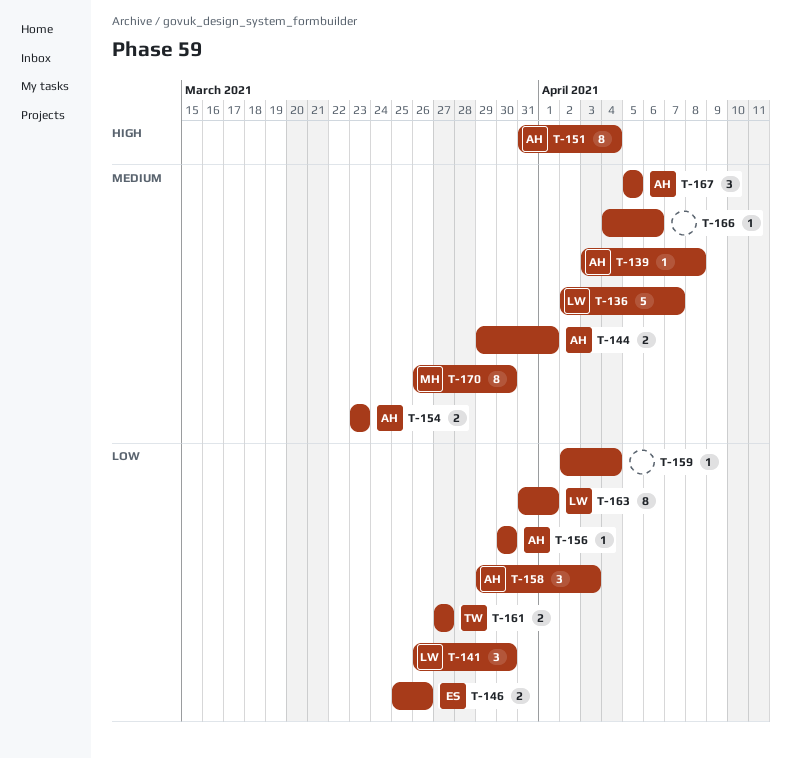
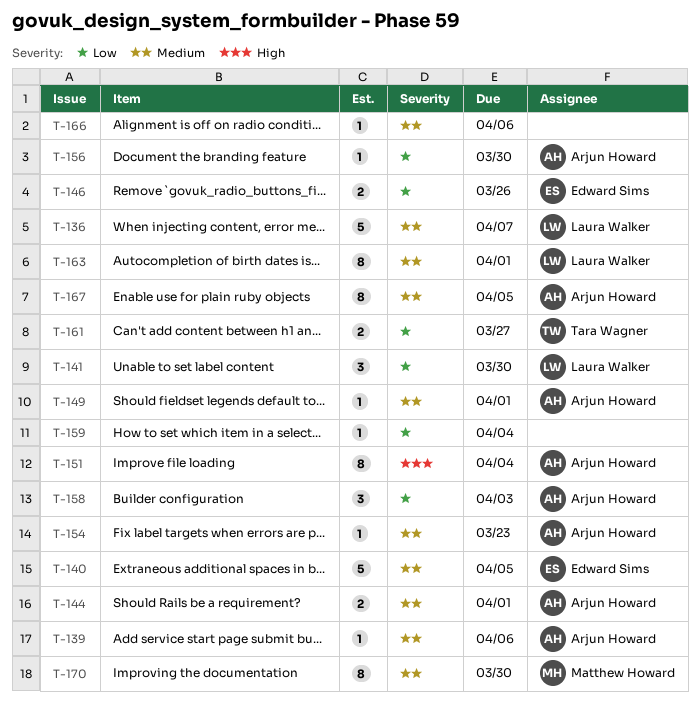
T-139, due: Apr 8 -> Apr 6
T-140: none -> present
T-149: none -> present
T-154, estimate: 2 -> 1
T-163, priority: Low -> Medium
T-167, estimate: 3 -> 8

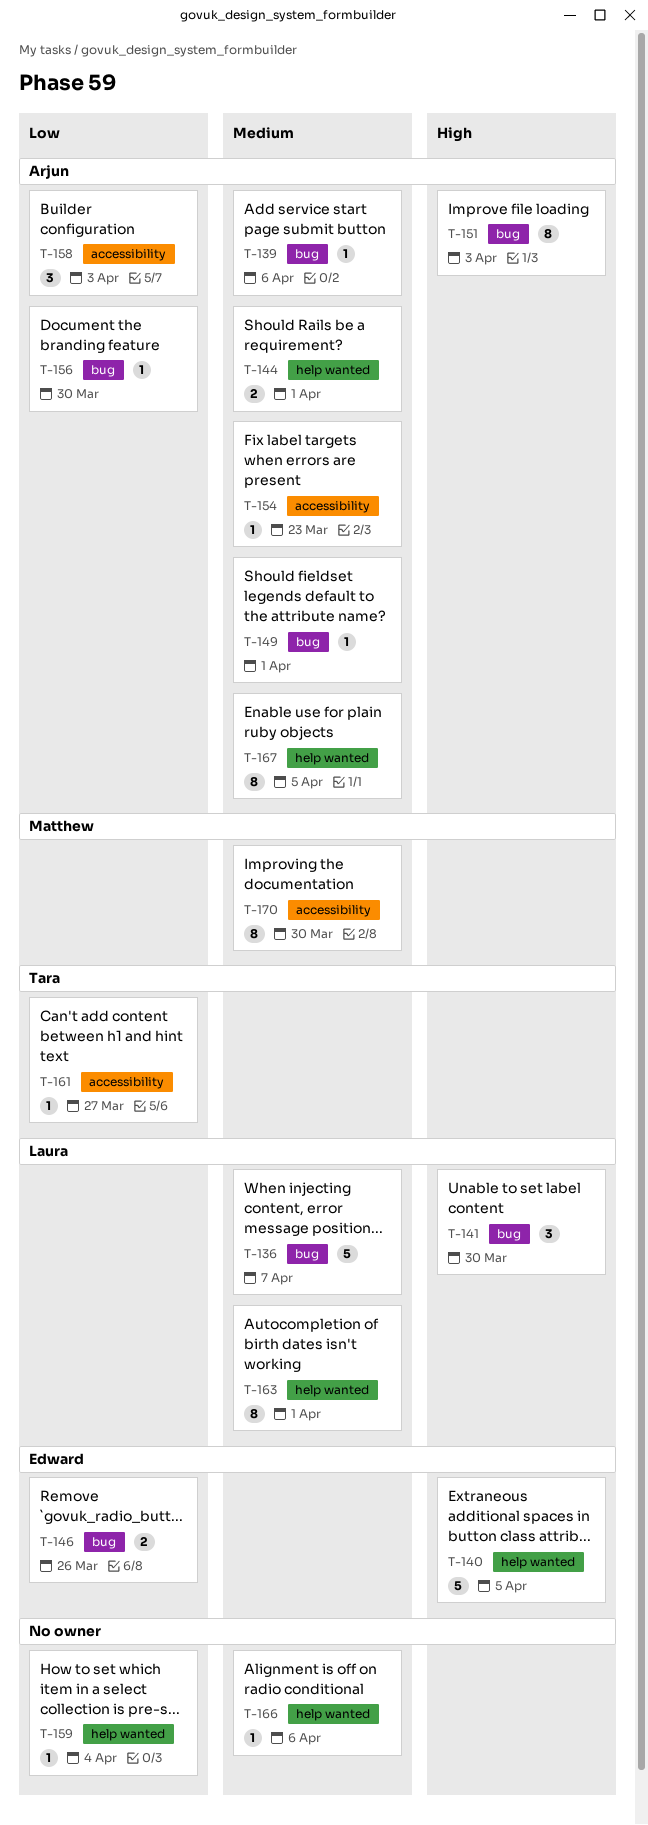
T-140, priority: Medium -> High
T-141, priority: Low -> High
T-151, due: Apr 4 -> Apr 3
T-161, estimate: 2 -> 1

